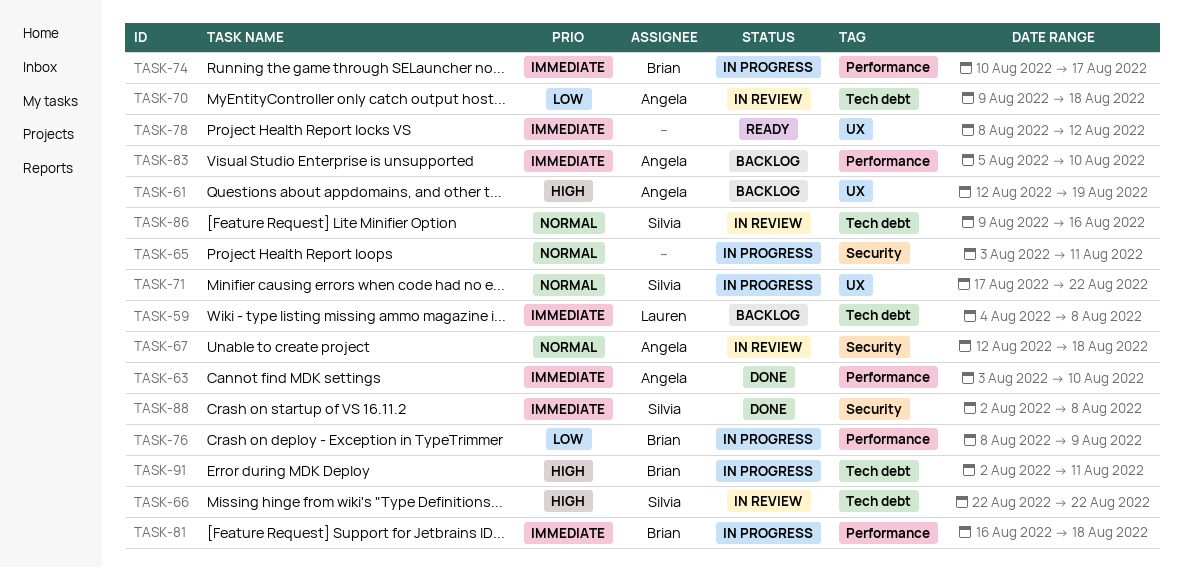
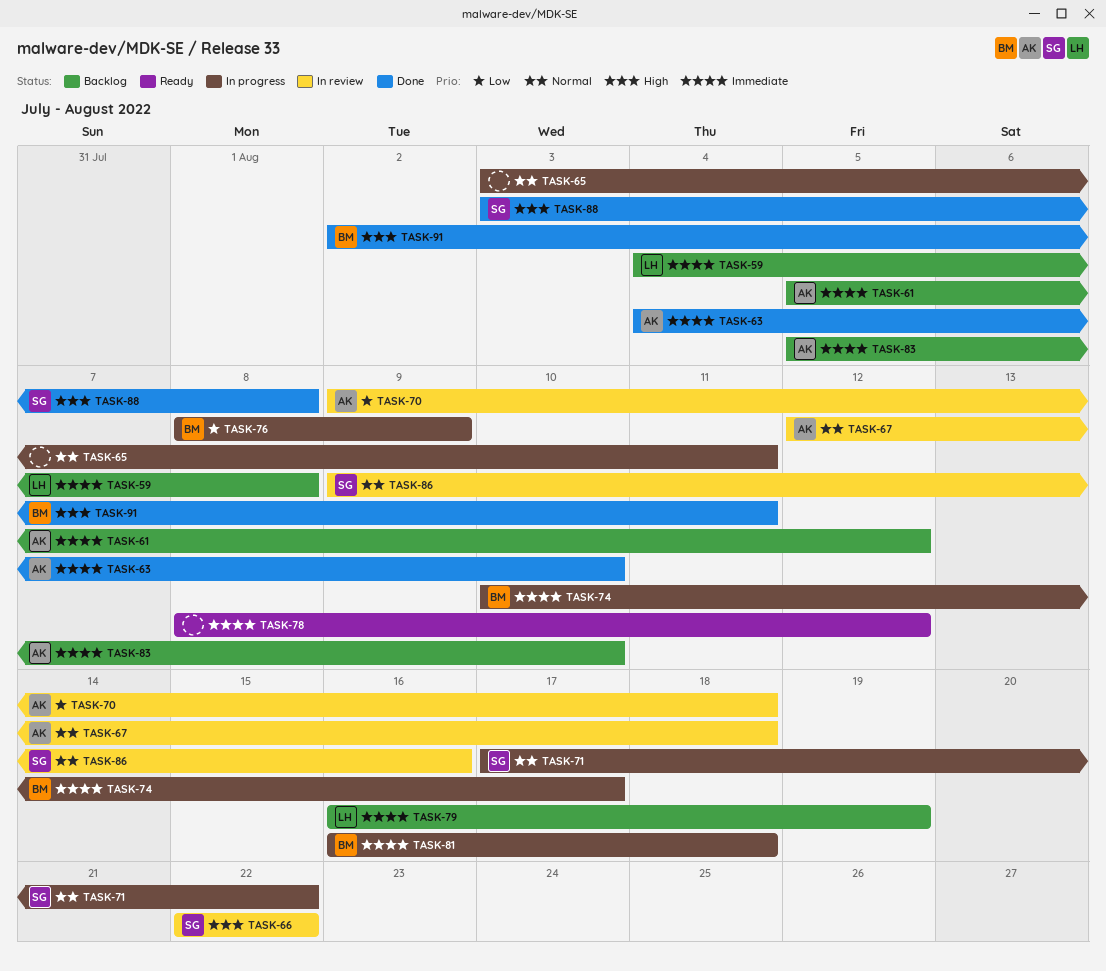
TASK-61, priority: High -> Immediate
TASK-61, start: Aug 12 -> Aug 5
TASK-61, due: Aug 19 -> Aug 12
TASK-63, start: Aug 3 -> Aug 4
TASK-79: none -> present
TASK-88, priority: Immediate -> High
TASK-88, start: Aug 2 -> Aug 3
TASK-91, status: In progress -> Done

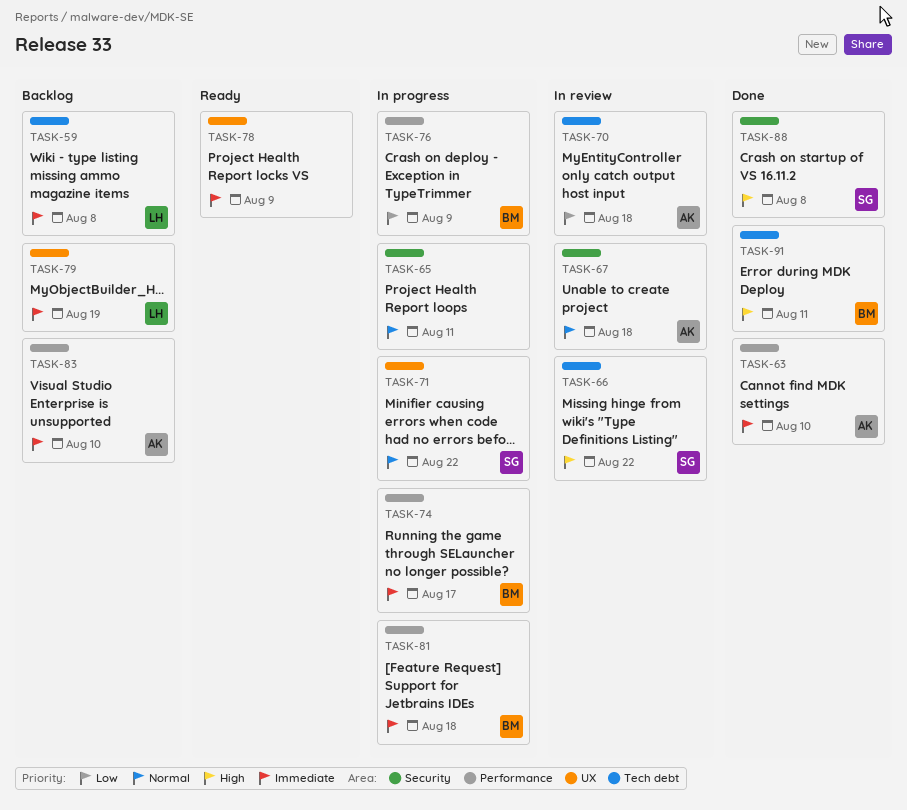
TASK-61: present -> none
TASK-78, due: Aug 12 -> Aug 9
TASK-86: present -> none

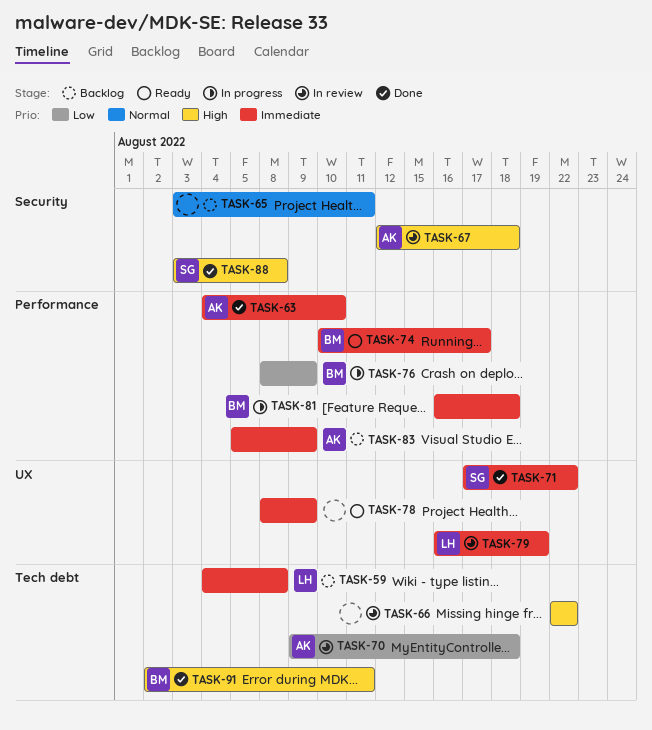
TASK-65, status: In progress -> Backlog
TASK-66, owner: SG -> none
TASK-67, priority: Normal -> High
TASK-71, status: In progress -> Done
TASK-71, priority: Normal -> Immediate
TASK-74, status: In progress -> Ready
TASK-79, status: Backlog -> In review
TASK-83, due: Aug 10 -> Aug 9

